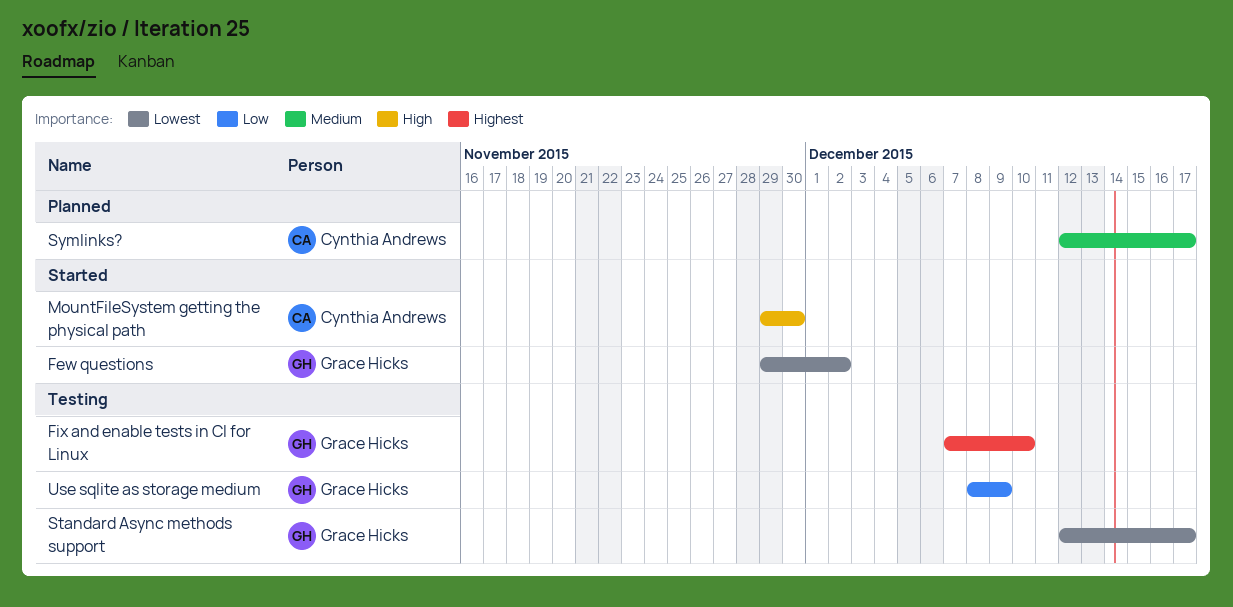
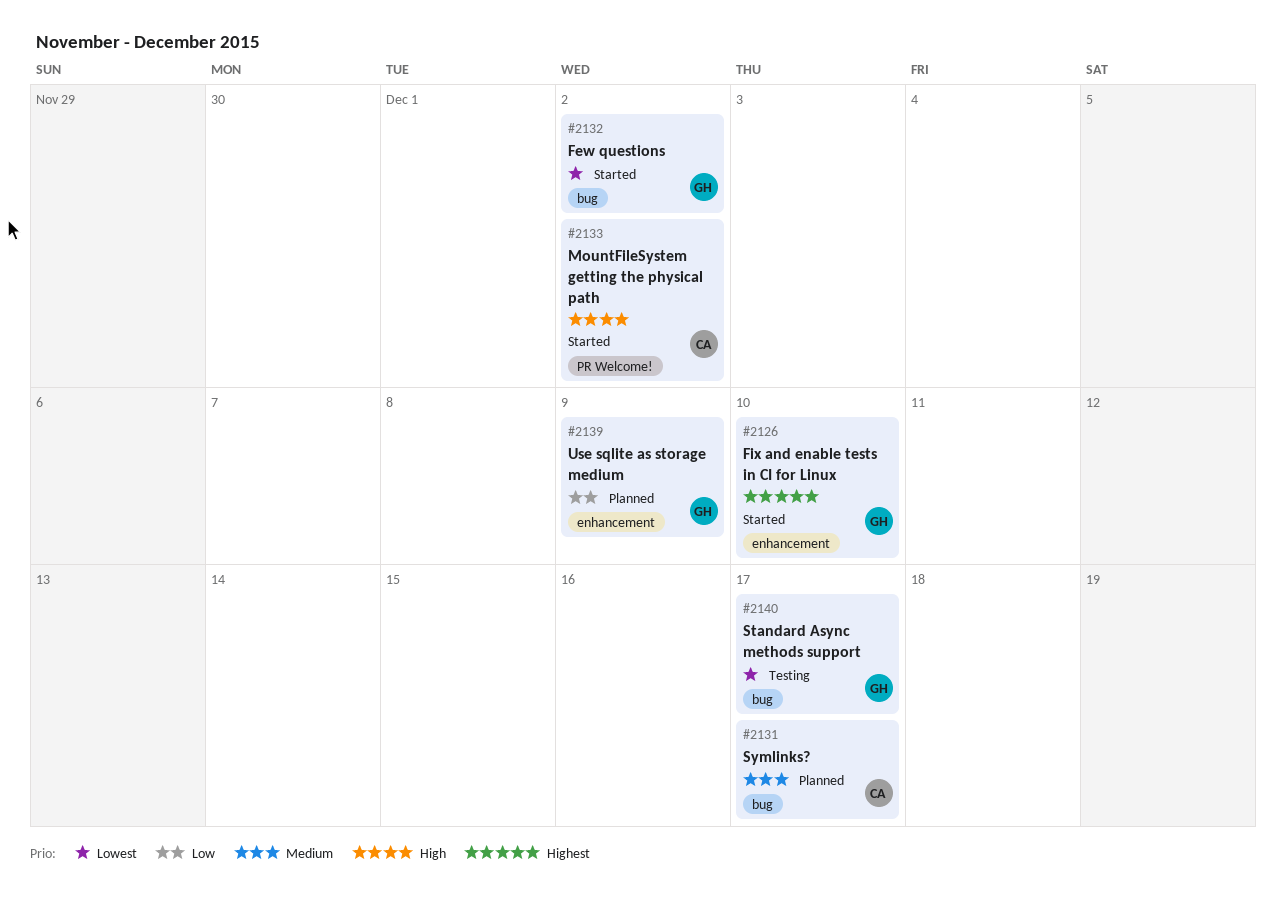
Fix and enable tests in CI for Linux, status: Testing -> Started
MountFileSystem getting the physical path, due: Nov 30 -> Dec 2
Use sqlite as storage medium, status: Testing -> Planned

